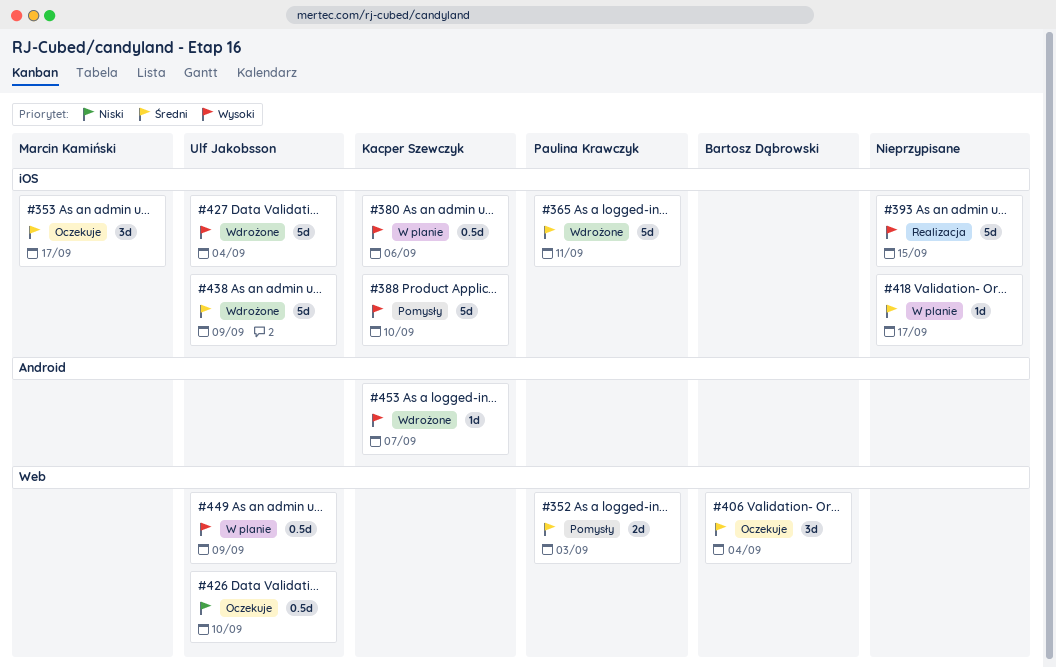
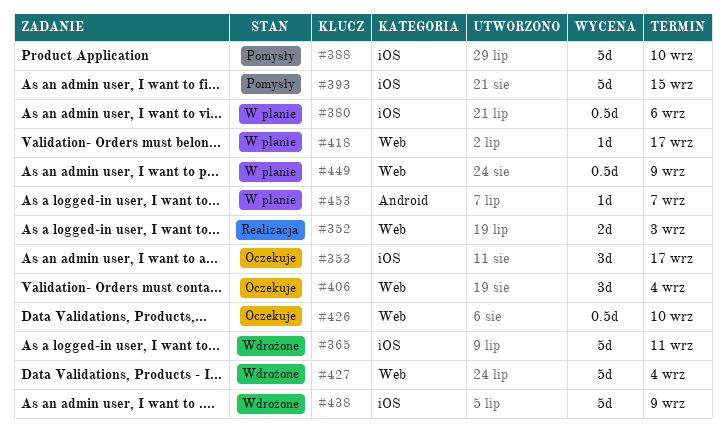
#352, status: Pomysły -> Realizacja
#393, status: Realizacja -> Pomysły
#418, label: iOS -> Web
#427, label: iOS -> Web
#453, status: Wdrożone -> W planie

